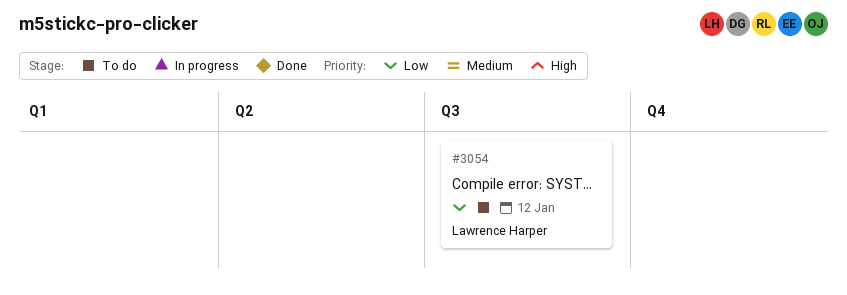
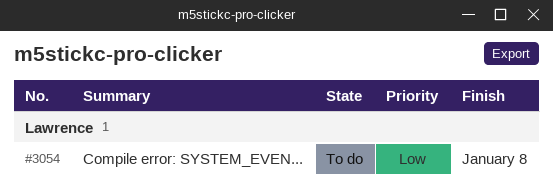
#3054, due: Jan 12 -> Jan 8

